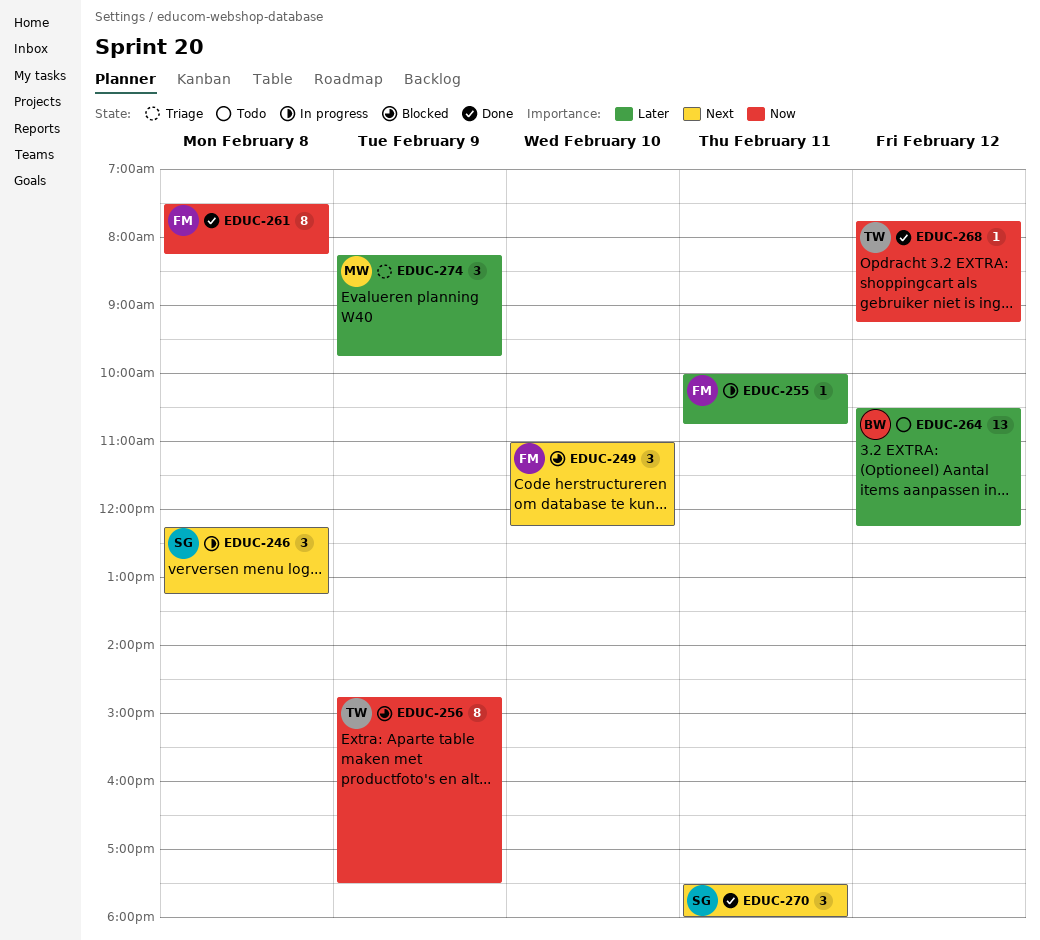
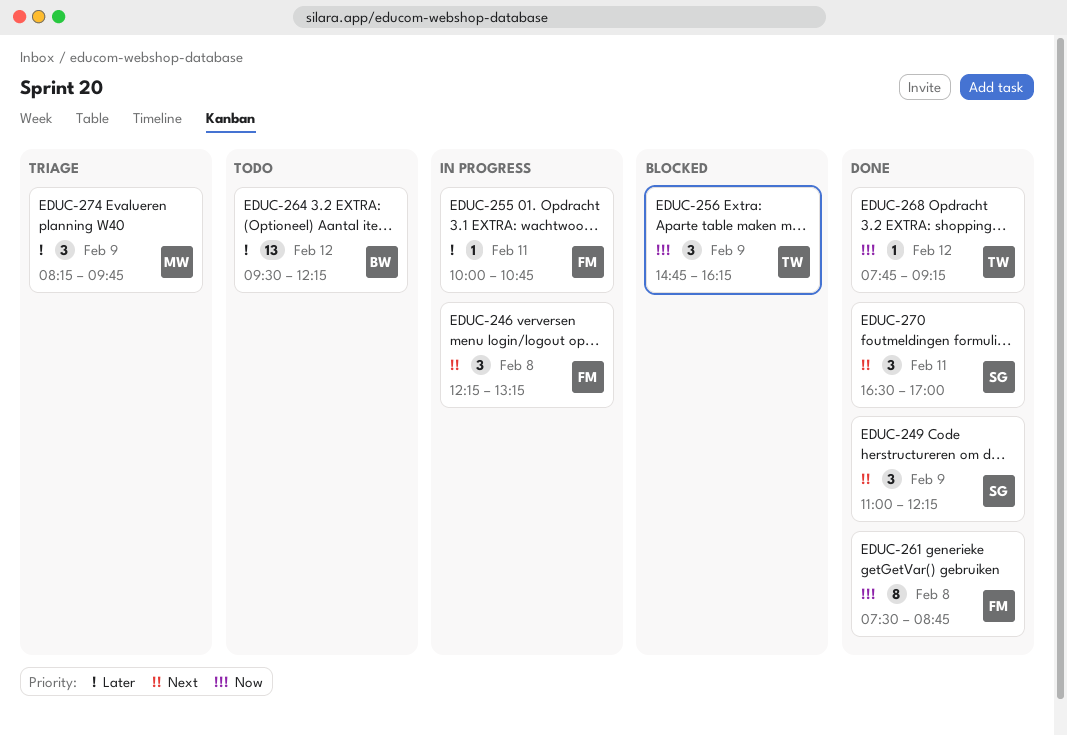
EDUC-246, owner: SG -> FM
EDUC-249, status: Blocked -> Done
EDUC-249, owner: FM -> SG
EDUC-249, day: Feb 10 -> Feb 9
EDUC-256, estimate: 8 -> 3
EDUC-256, ends: 17:30 -> 16:15
EDUC-261, ends: 08:15 -> 08:45
EDUC-264, begins: 10:30 -> 09:30
EDUC-270, begins: 17:30 -> 16:30
EDUC-270, ends: 18:00 -> 17:00

